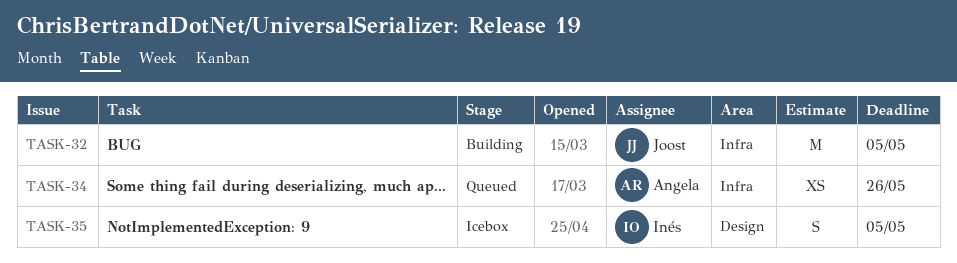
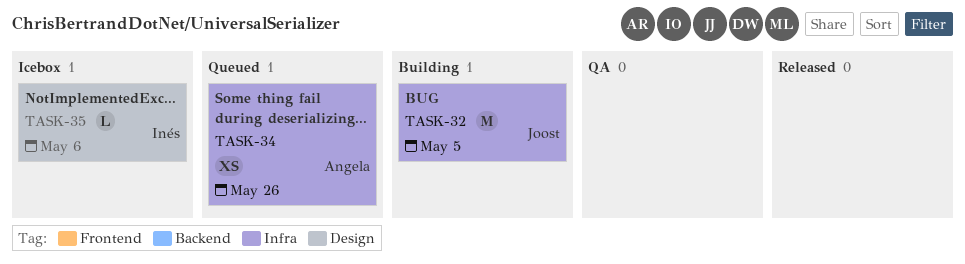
TASK-35, estimate: S -> L
TASK-35, due: May 5 -> May 6

